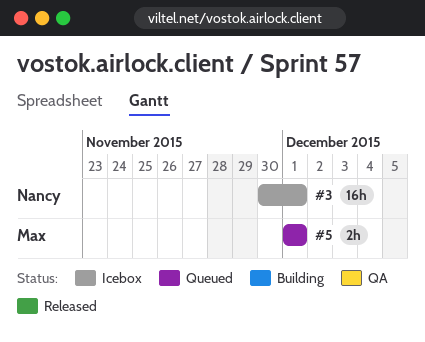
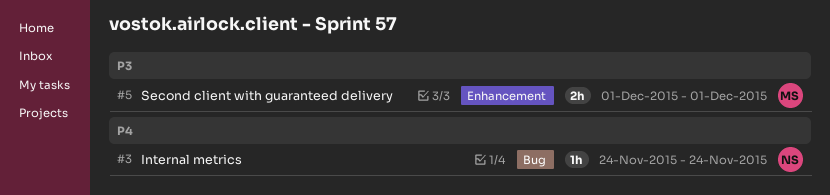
#3, estimate: 16h -> 1h
#3, start: Nov 30 -> Nov 24
#3, due: Dec 1 -> Nov 24

